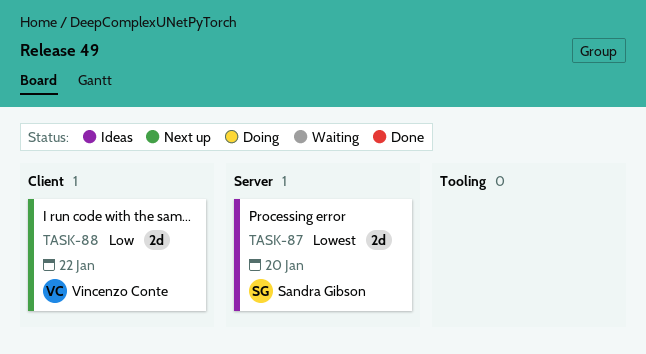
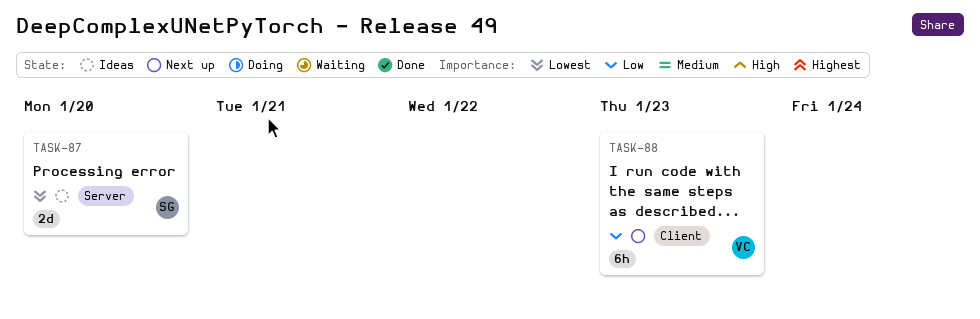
TASK-88, estimate: 2d -> 6h
TASK-88, due: Jan 22 -> Jan 23

